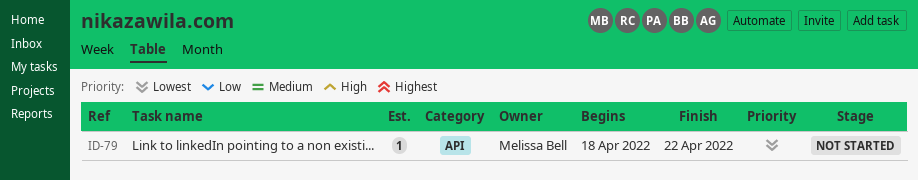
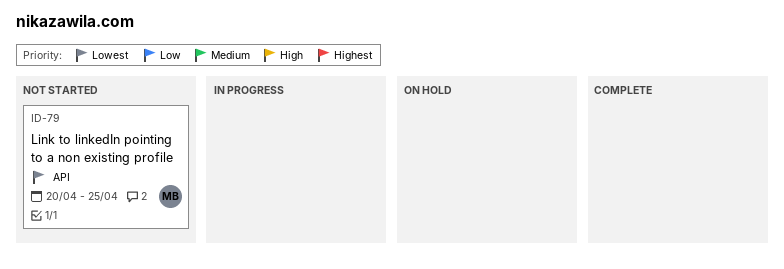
ID-79, start: Apr 18 -> Apr 20
ID-79, due: Apr 22 -> Apr 25

